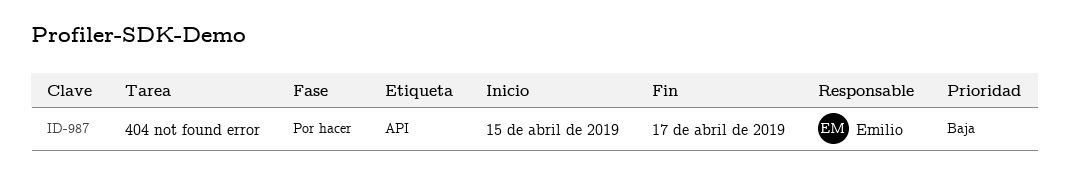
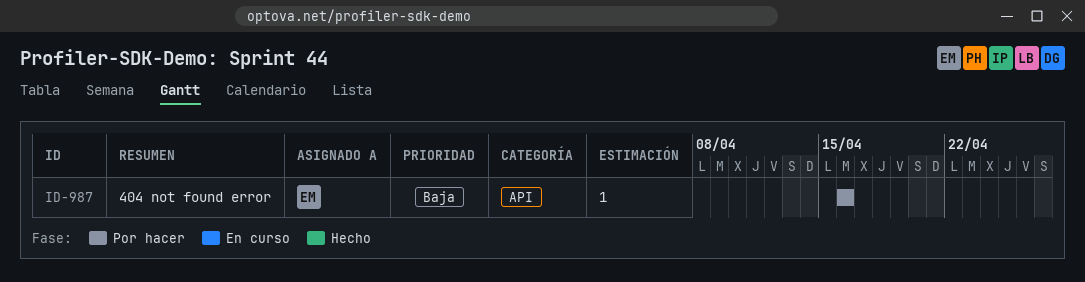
ID-987, start: Apr 15 -> Apr 16
ID-987, due: Apr 17 -> Apr 16

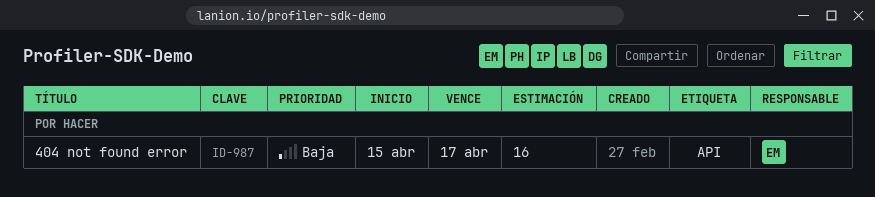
ID-987, estimate: 1 -> 16
ID-987, start: Apr 16 -> Apr 15
ID-987, due: Apr 16 -> Apr 17

